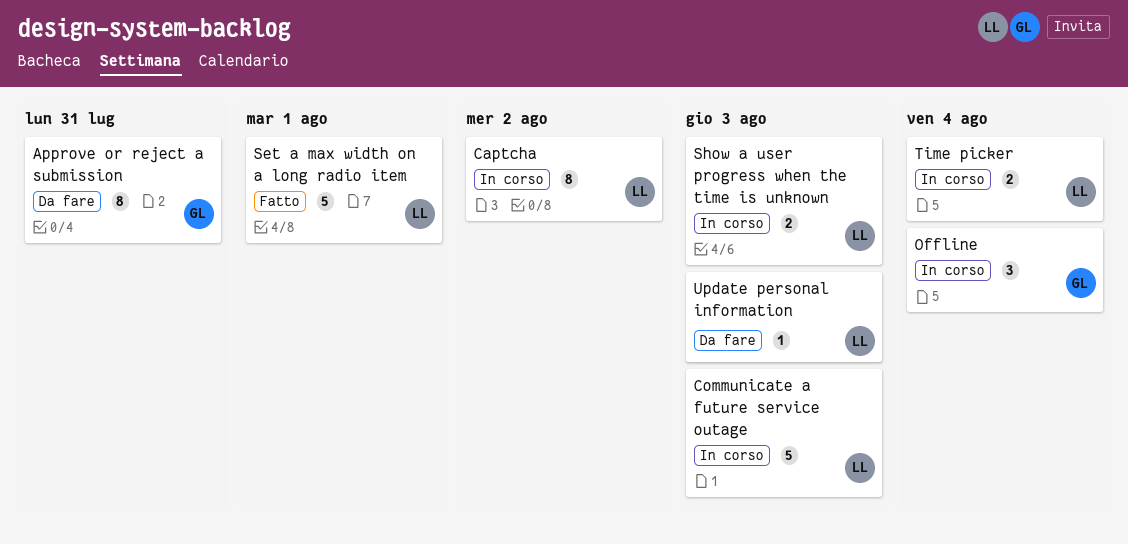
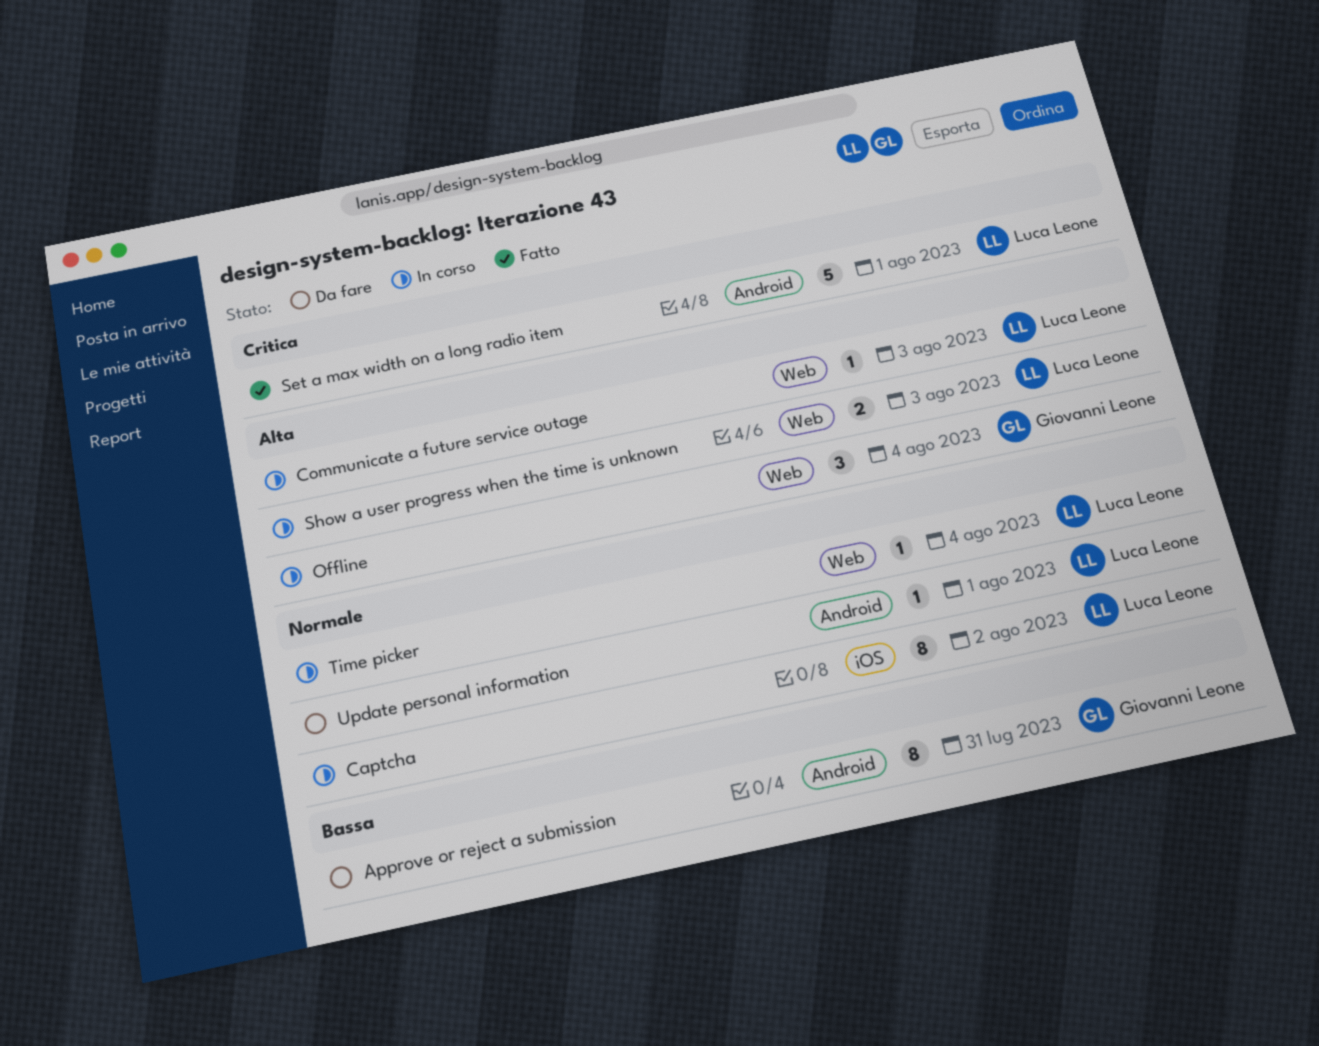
Communicate a future service outage, estimate: 5 -> 1
Time picker, estimate: 2 -> 1
Update personal information, due: Aug 3 -> Aug 1

